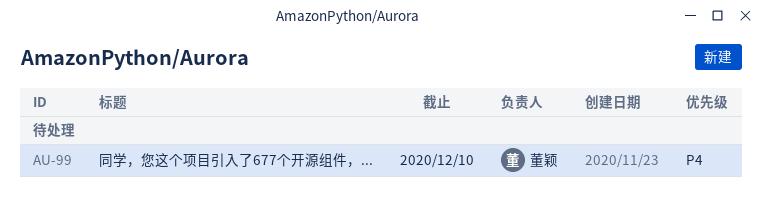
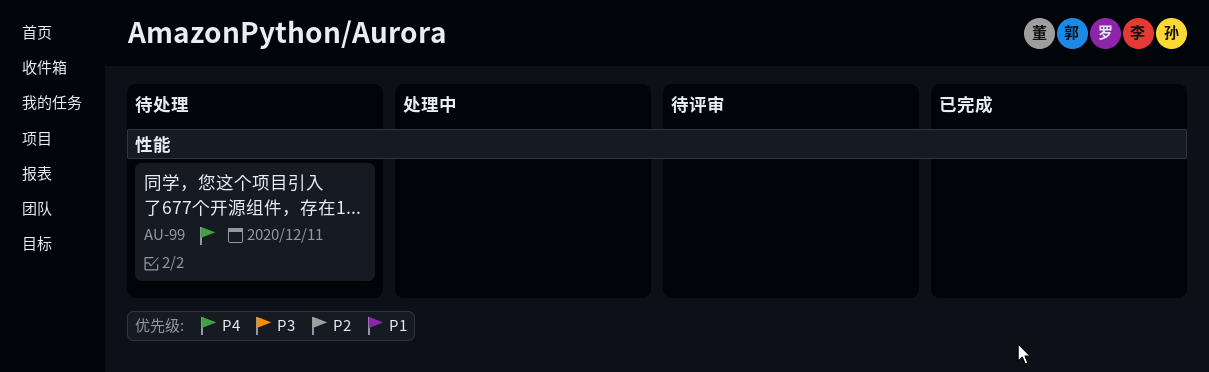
AU-99, due: Dec 10 -> Dec 11

